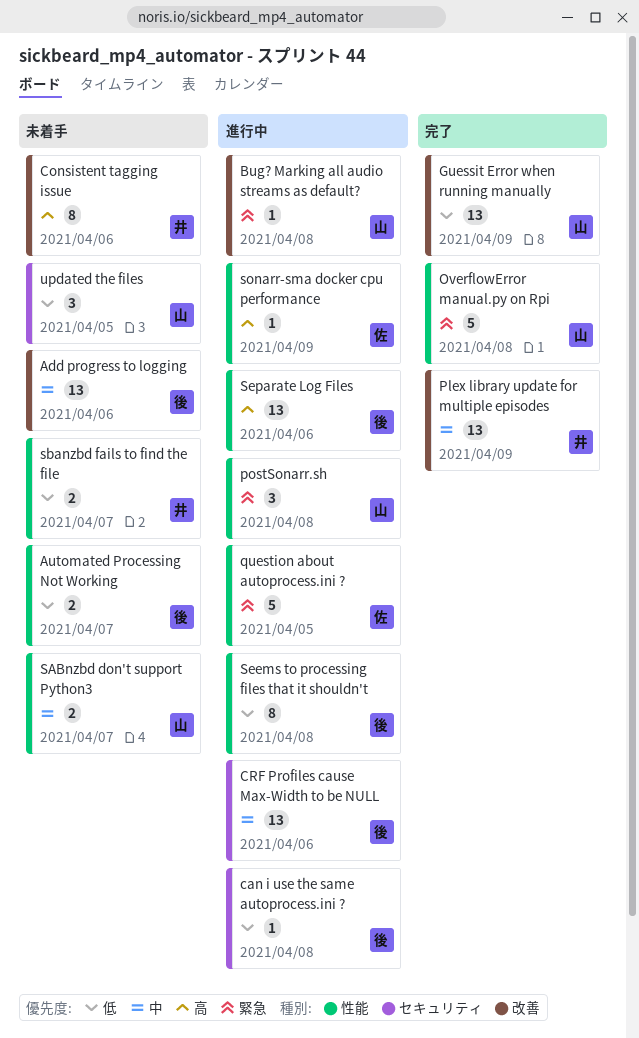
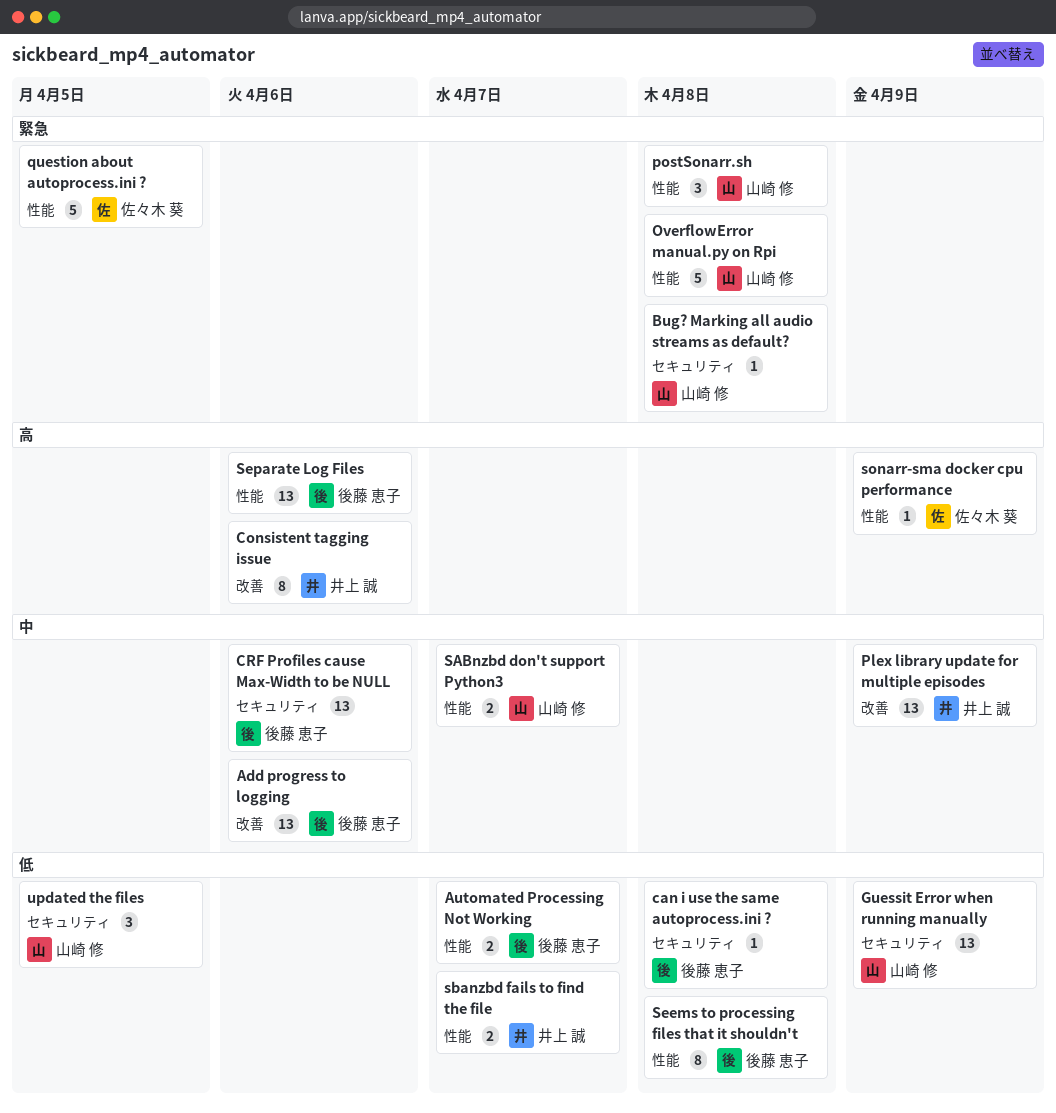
Bug? Marking all audio streams as default?, label: 改善 -> セキュリティ
Guessit Error when running manually, label: 改善 -> セキュリティ

